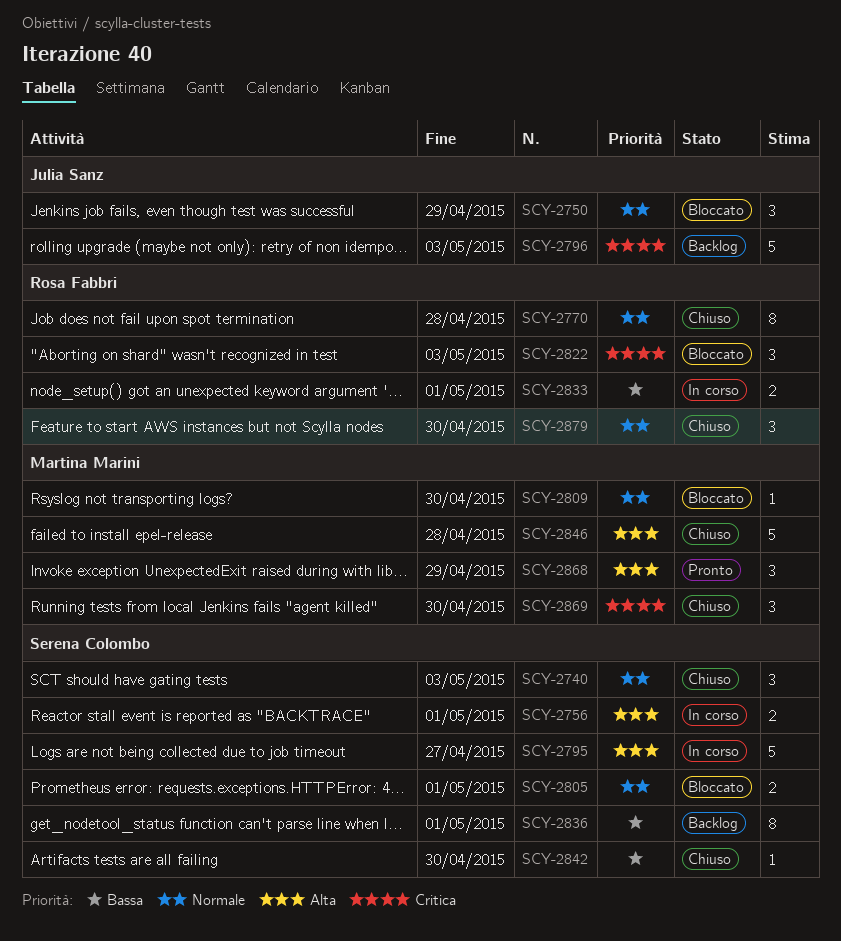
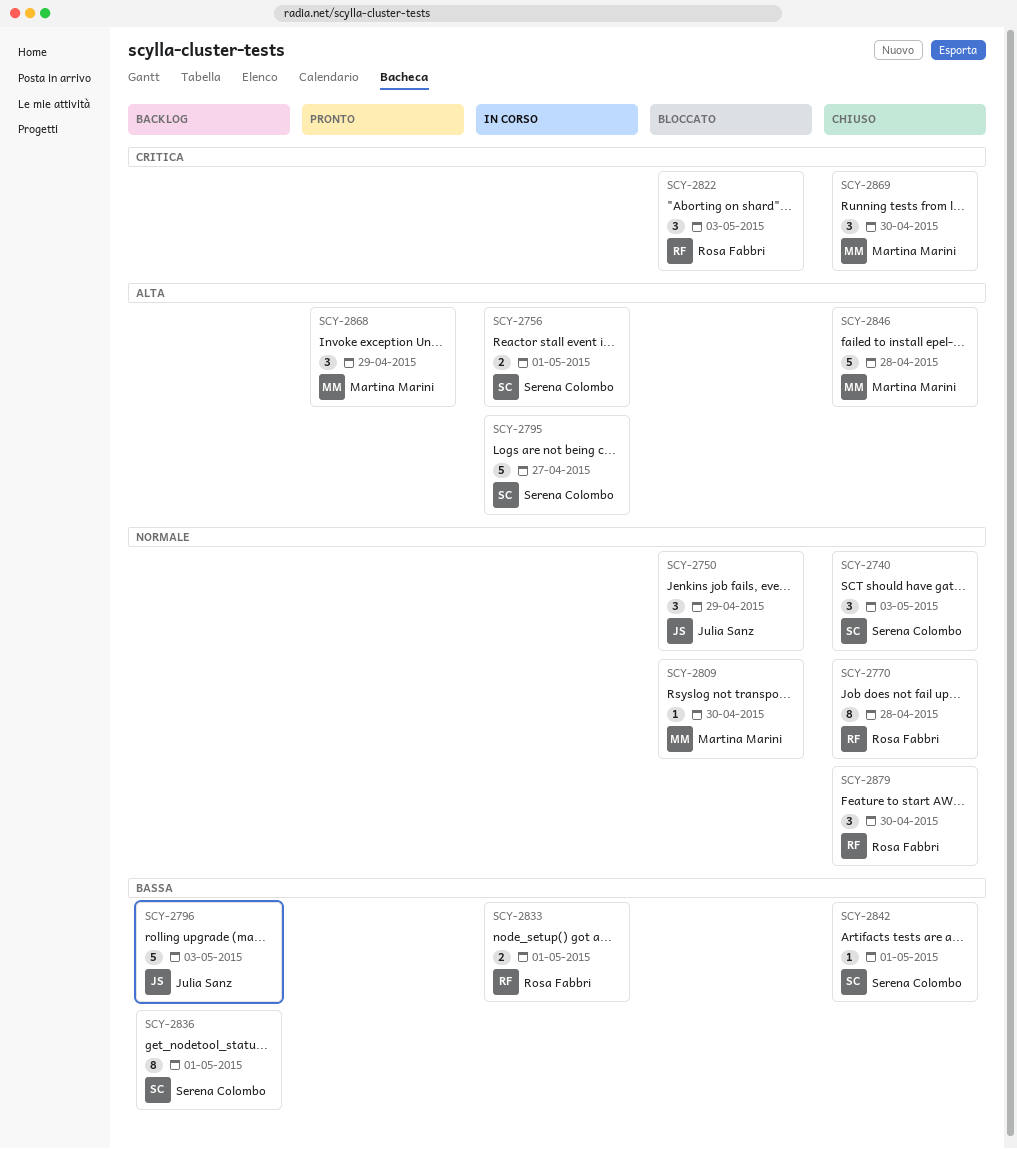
SCY-2796, priority: Critica -> Bassa
SCY-2805: present -> none
SCY-2842, due: Apr 30 -> May 1

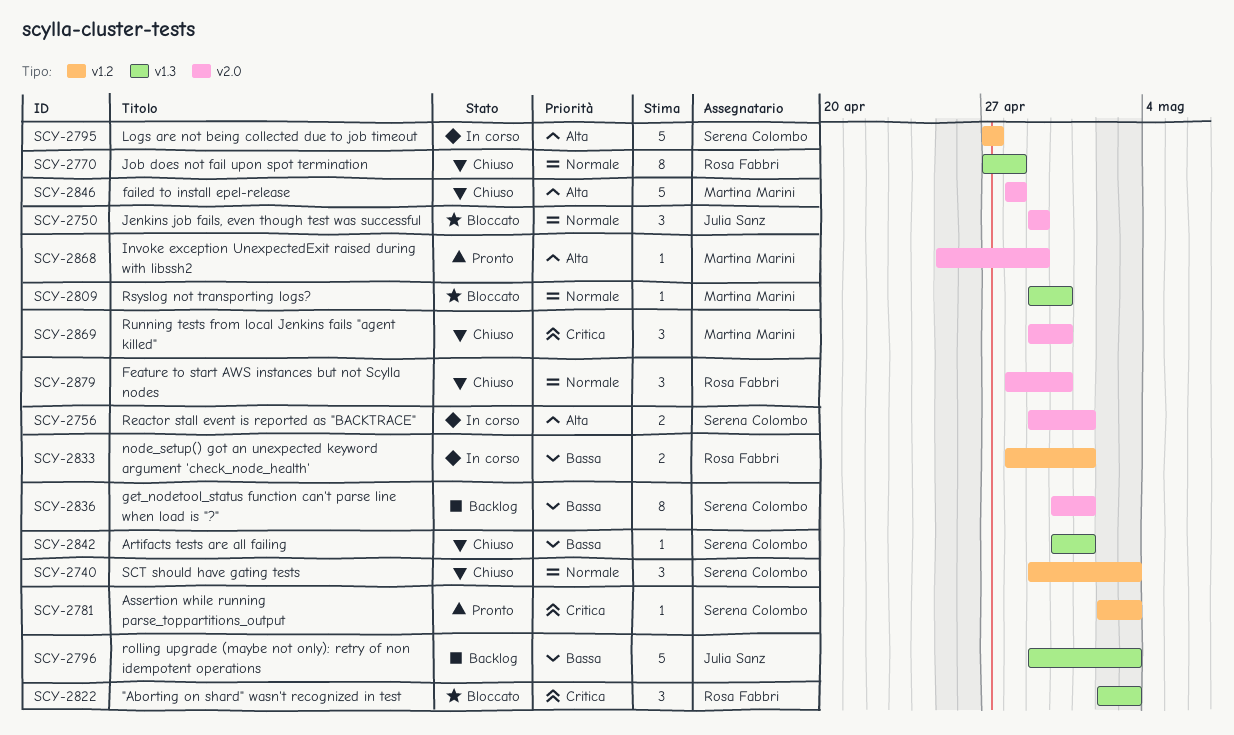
SCY-2781: none -> present
SCY-2868, estimate: 3 -> 1

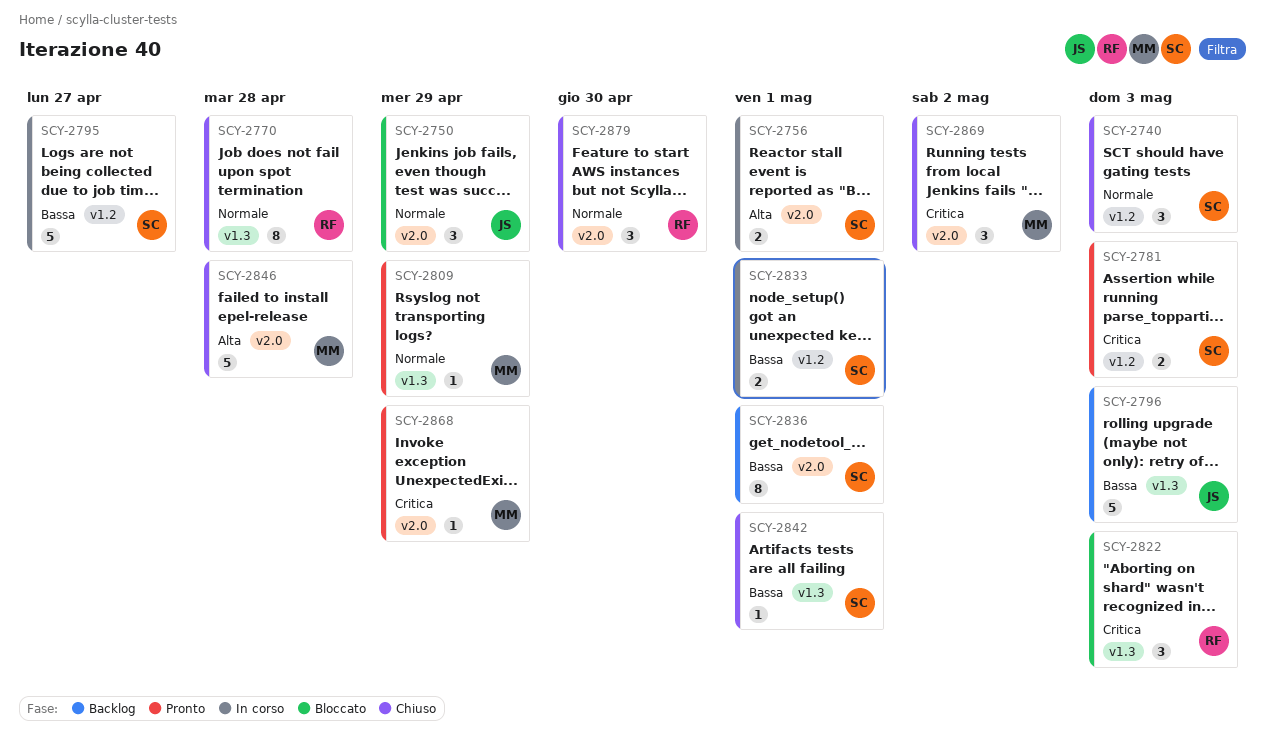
SCY-2781, estimate: 1 -> 2
SCY-2795, priority: Alta -> Bassa
SCY-2809, status: Bloccato -> Pronto
SCY-2809, due: Apr 30 -> Apr 29
SCY-2833, owner: Rosa Fabbri -> Serena Colombo
SCY-2868, priority: Alta -> Critica
SCY-2869, due: Apr 30 -> May 2

